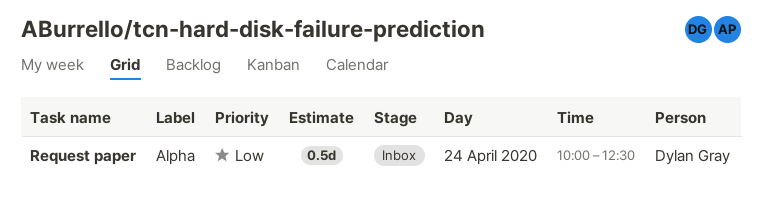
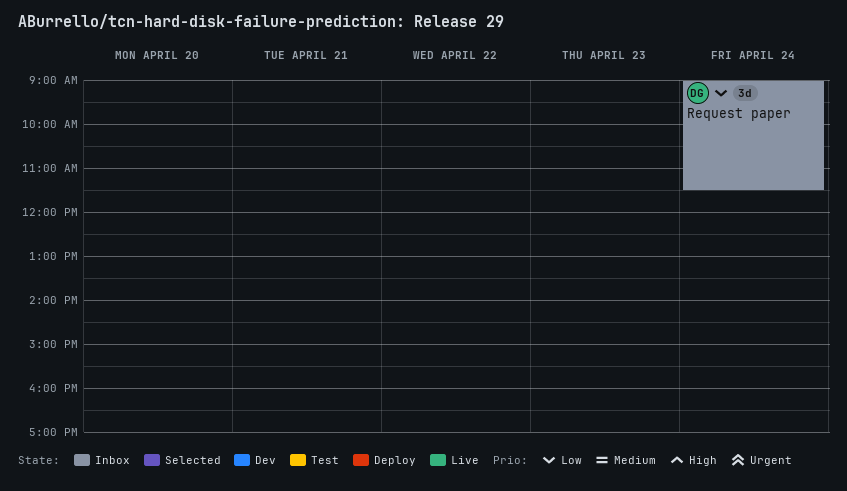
Request paper, estimate: 0.5d -> 3d
Request paper, begins: 10:00 -> 09:00
Request paper, ends: 12:30 -> 11:30

